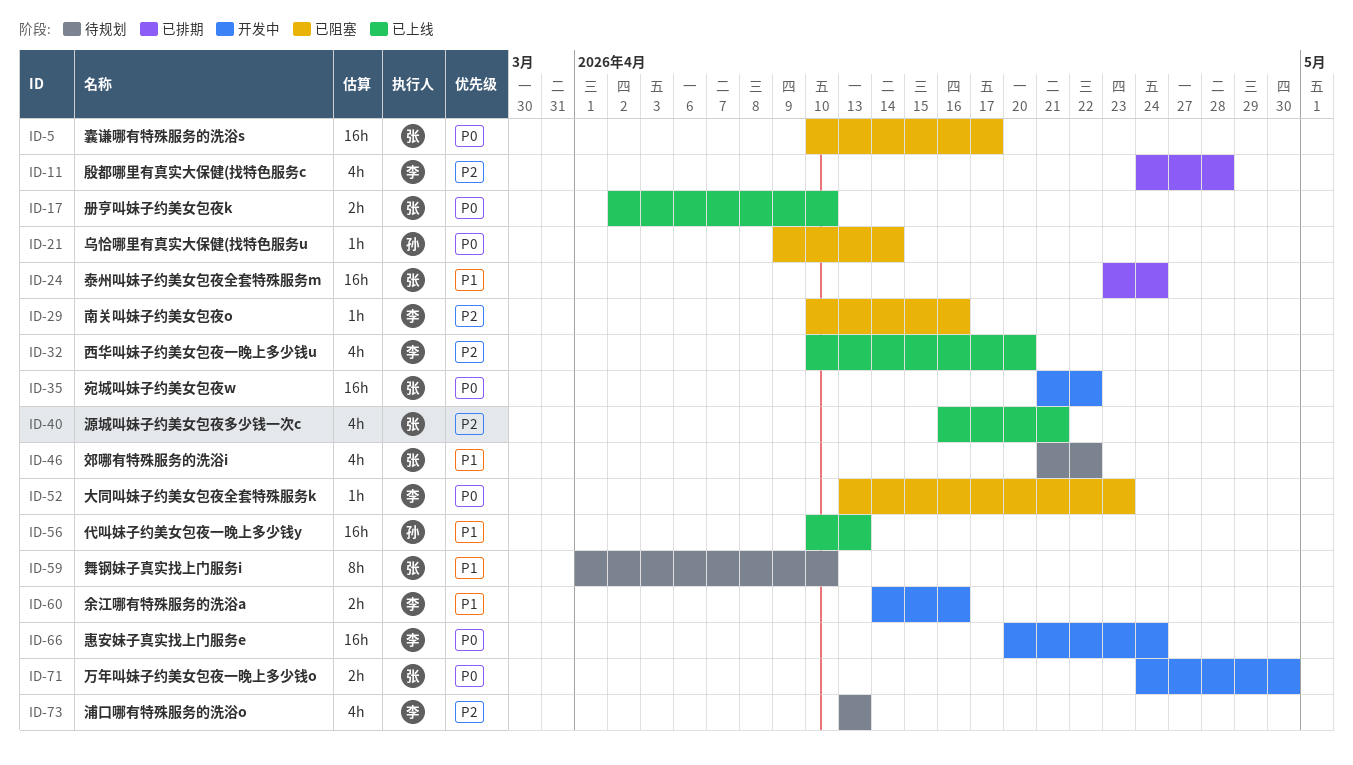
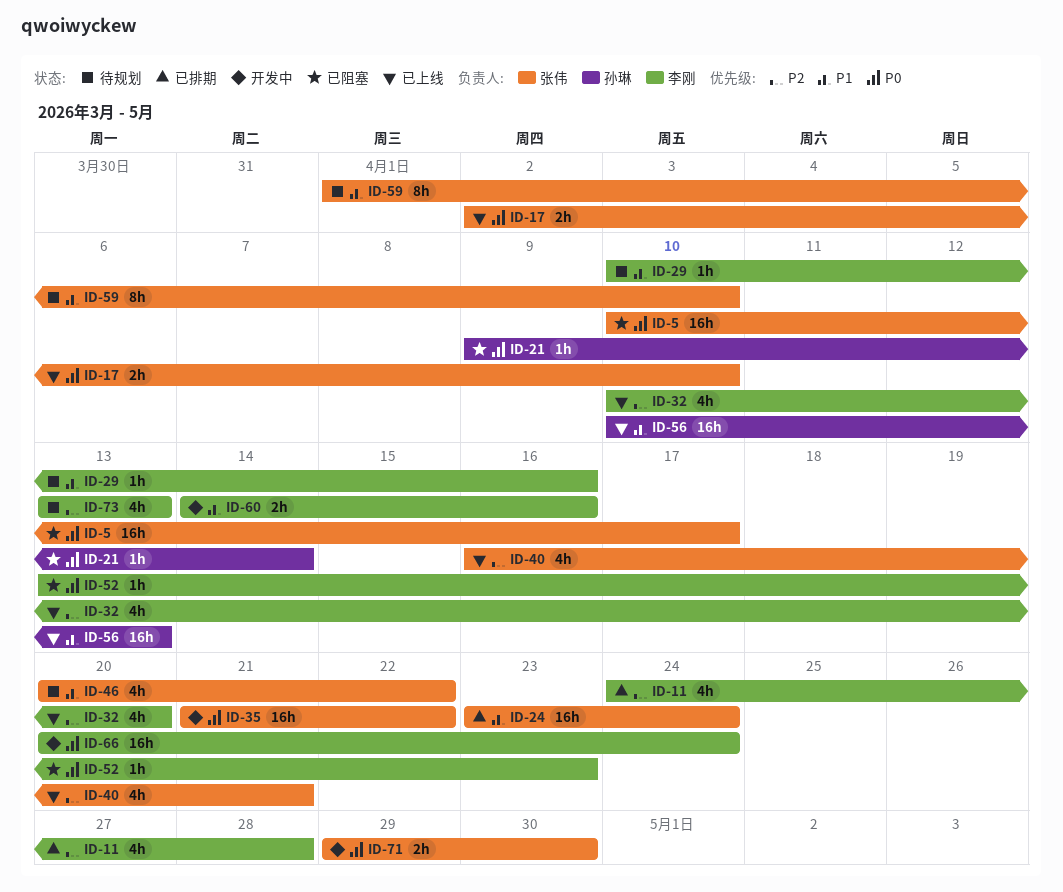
ID-29, status: 已阻塞 -> 待规划
ID-29, priority: P2 -> P1
ID-46, start: Apr 21 -> Apr 20
ID-71, start: Apr 24 -> Apr 29

